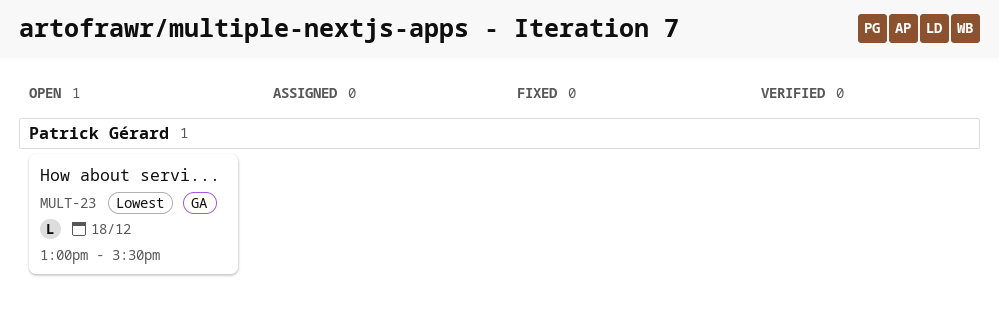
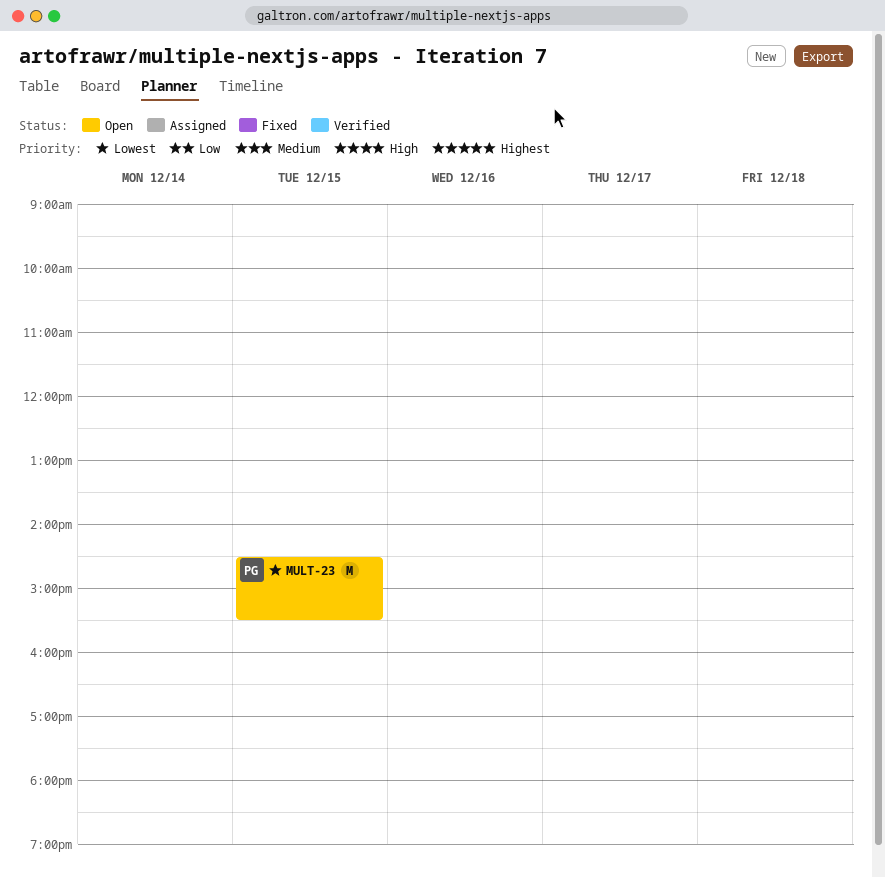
MULT-23, estimate: L -> M
MULT-23, day: Dec 18 -> Dec 15
MULT-23, begins: 13:00 -> 14:30

